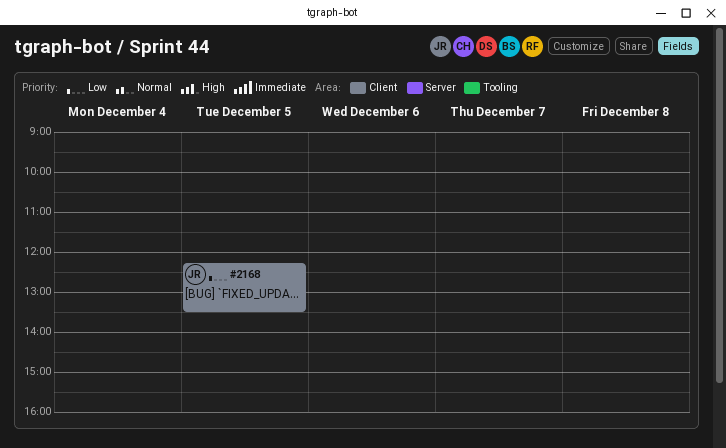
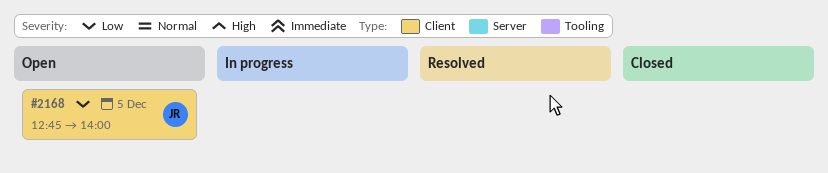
#2168, begins: 12:15 -> 12:45
#2168, ends: 13:30 -> 14:00

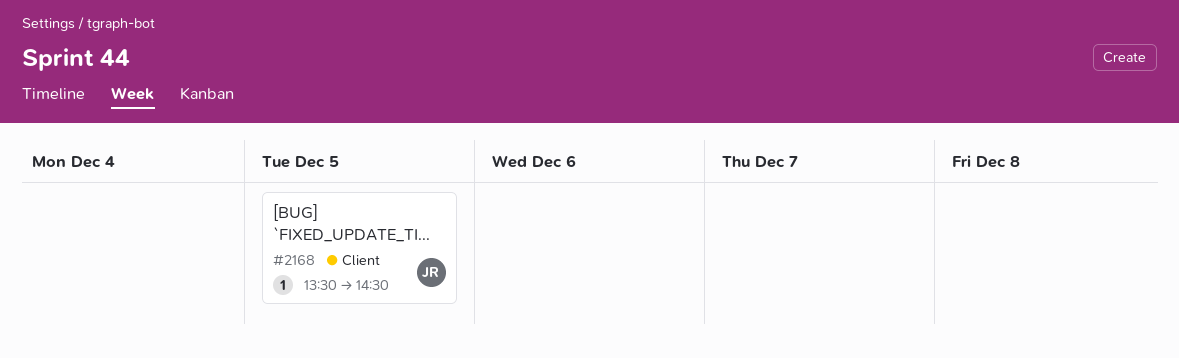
#2168, begins: 12:45 -> 13:30
#2168, ends: 14:00 -> 14:30

